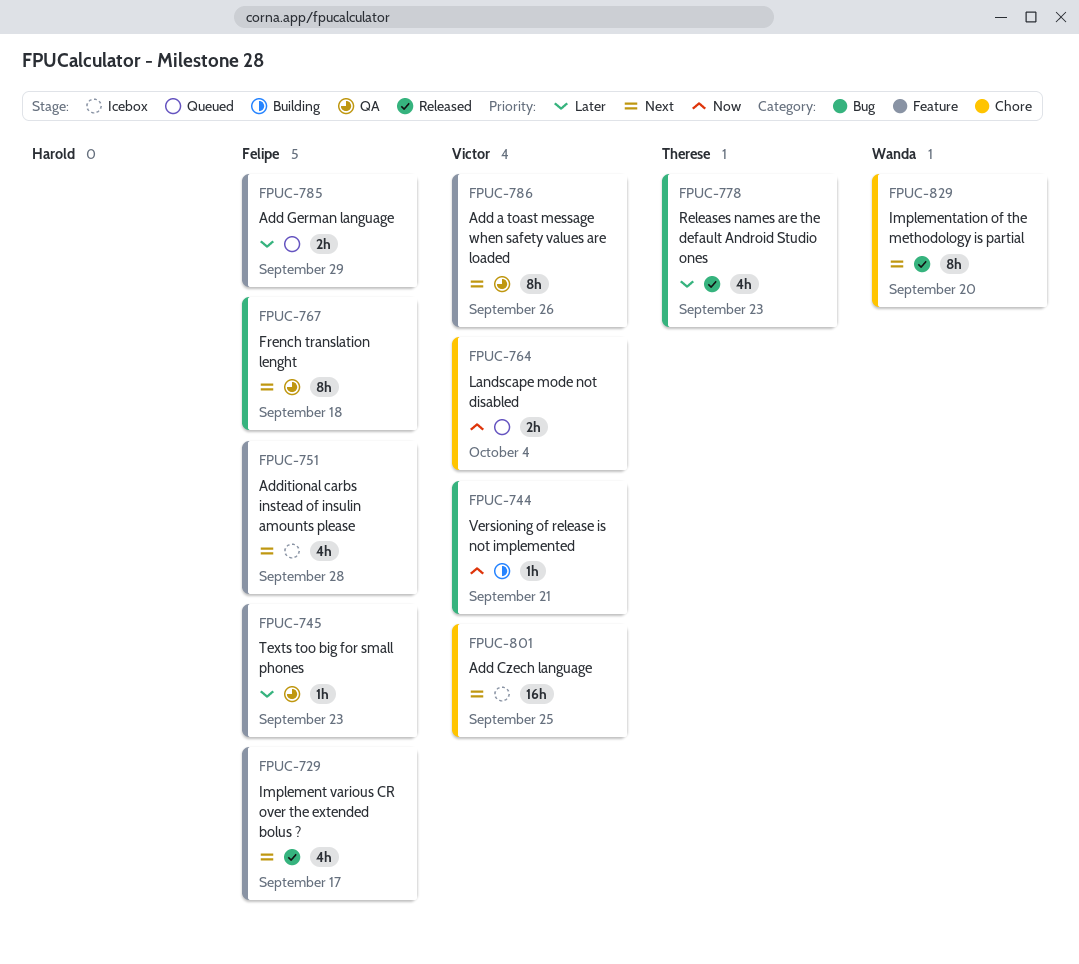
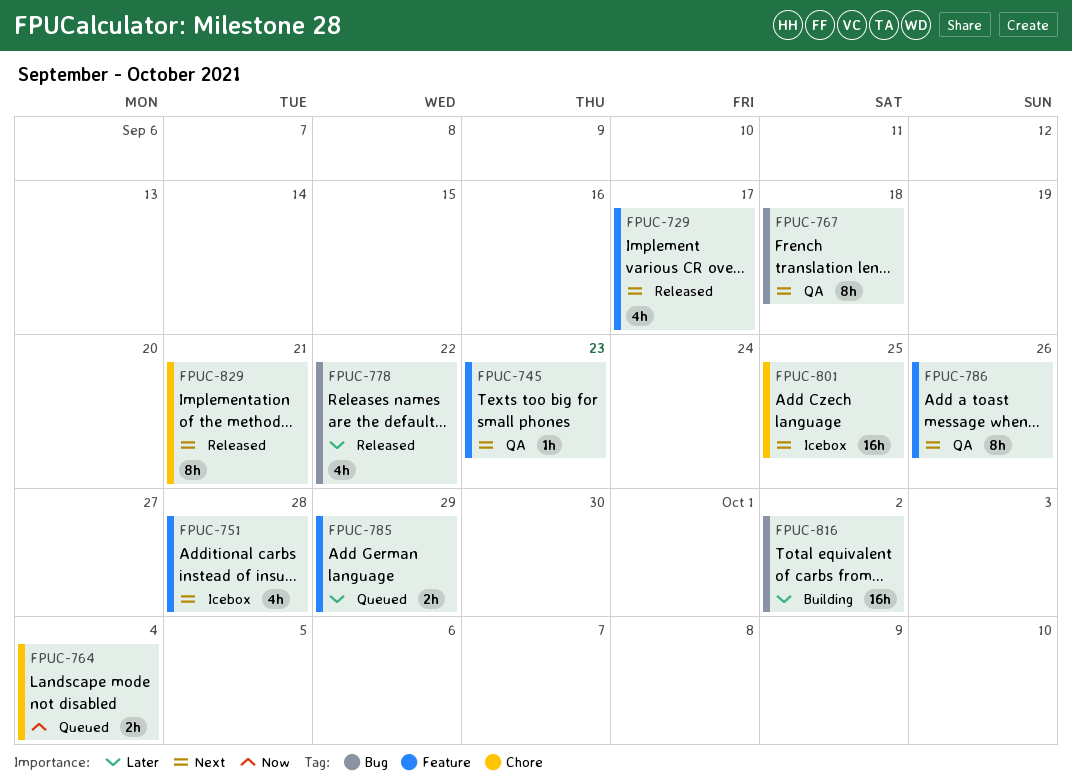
FPUC-744: present -> none
FPUC-745, priority: Later -> Next
FPUC-778, due: Sep 23 -> Sep 22
FPUC-816: none -> present
FPUC-829, due: Sep 20 -> Sep 21

